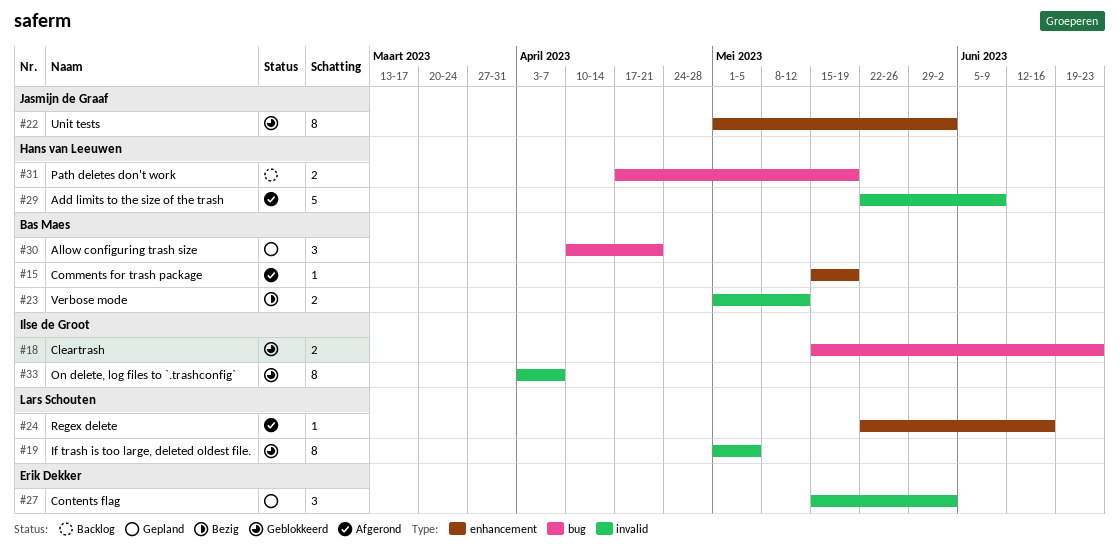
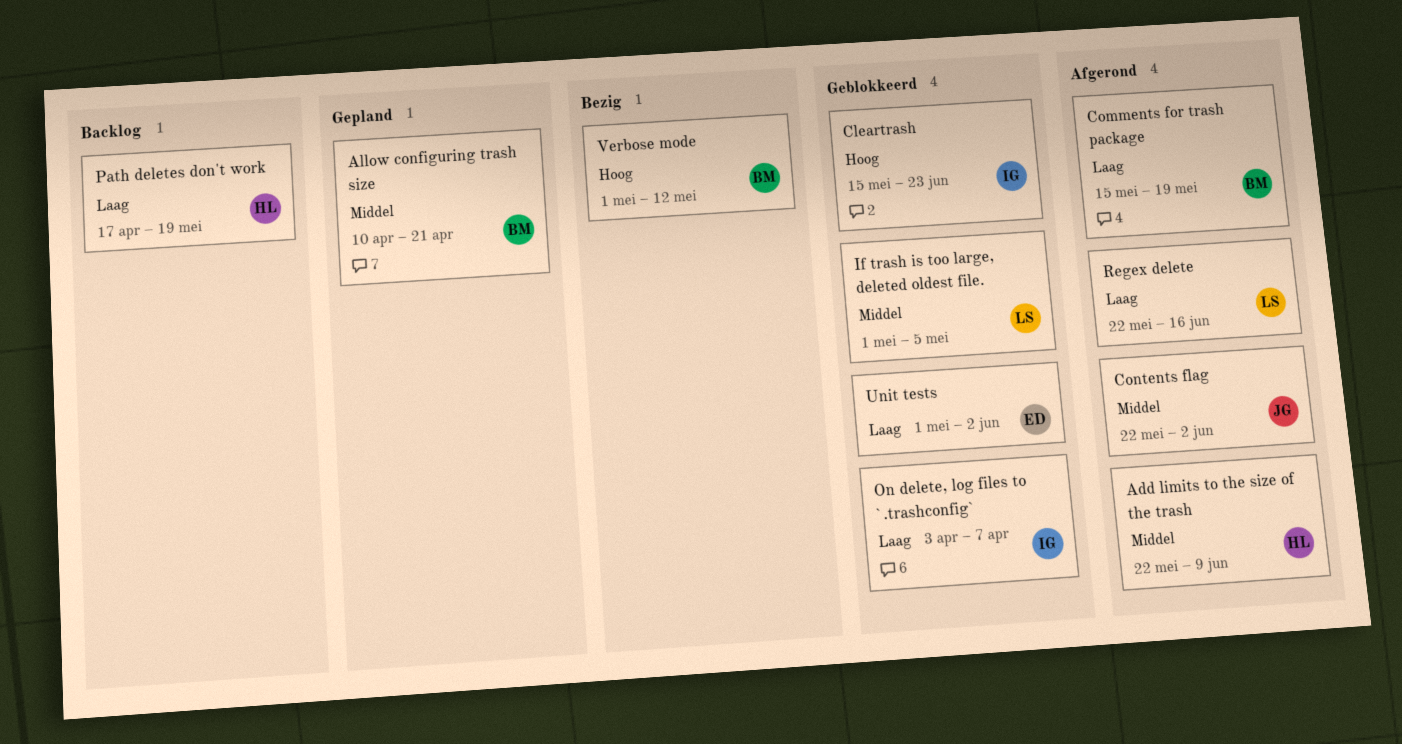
Contents flag, status: Gepland -> Afgerond
Contents flag, owner: Erik Dekker -> Jasmijn de Graaf
Contents flag, start: May 15 -> May 22
Unit tests, owner: Jasmijn de Graaf -> Erik Dekker

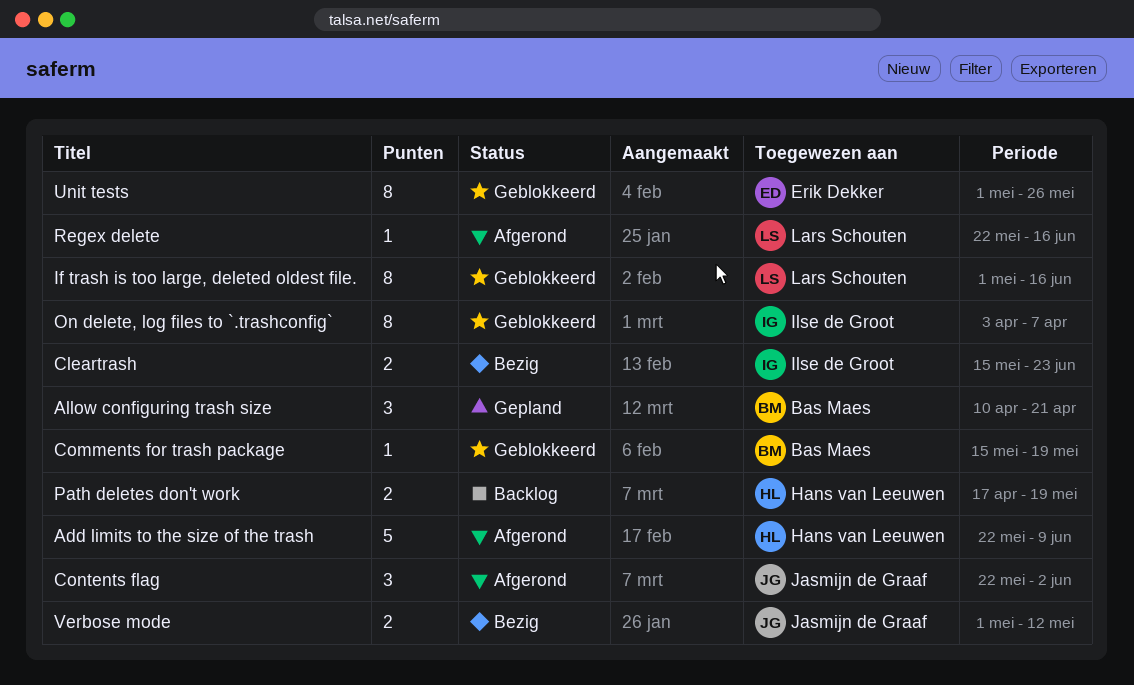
Cleartrash, status: Geblokkeerd -> Bezig
Comments for trash package, status: Afgerond -> Geblokkeerd
If trash is too large, deleted oldest file., due: May 5 -> Jun 16
Unit tests, due: Jun 2 -> May 26
Verbose mode, owner: Bas Maes -> Jasmijn de Graaf

